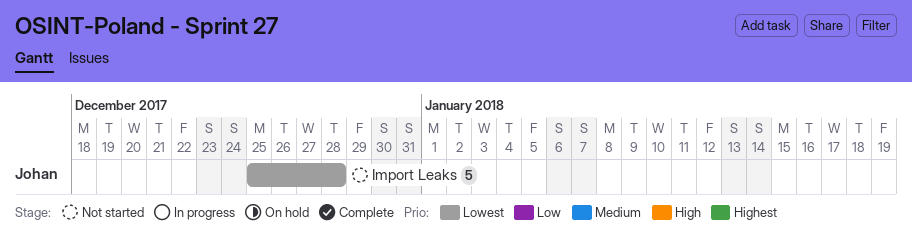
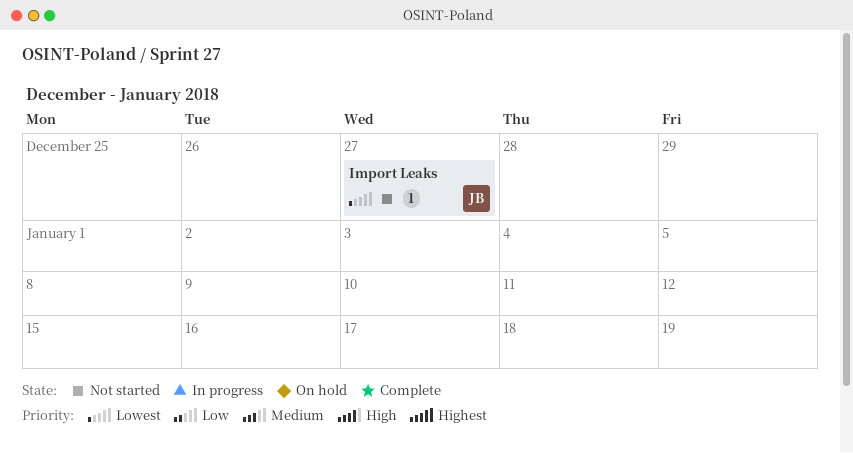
Import Leaks, estimate: 5 -> 1
Import Leaks, due: Dec 28 -> Dec 27

